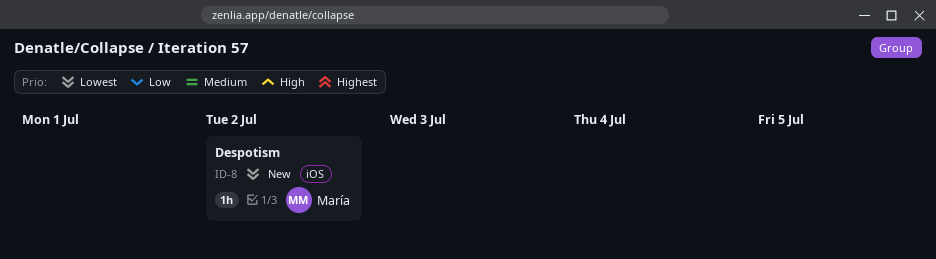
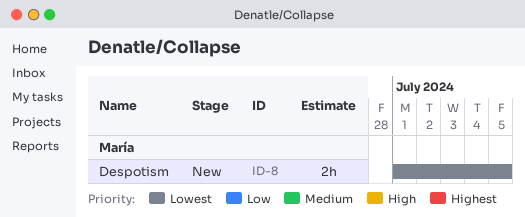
ID-8, estimate: 1h -> 2h
ID-8, due: Jul 2 -> Jul 5

